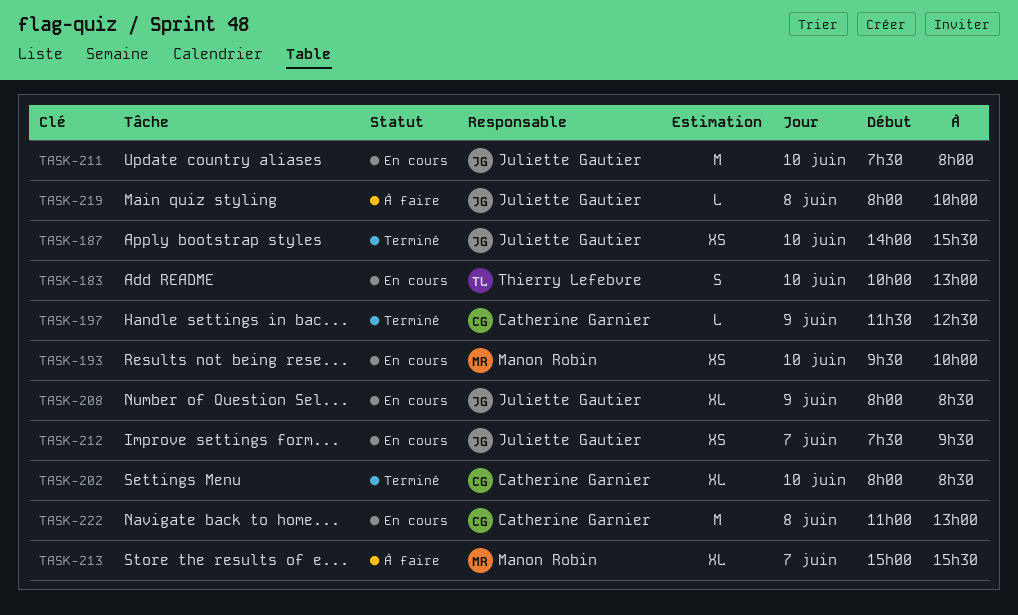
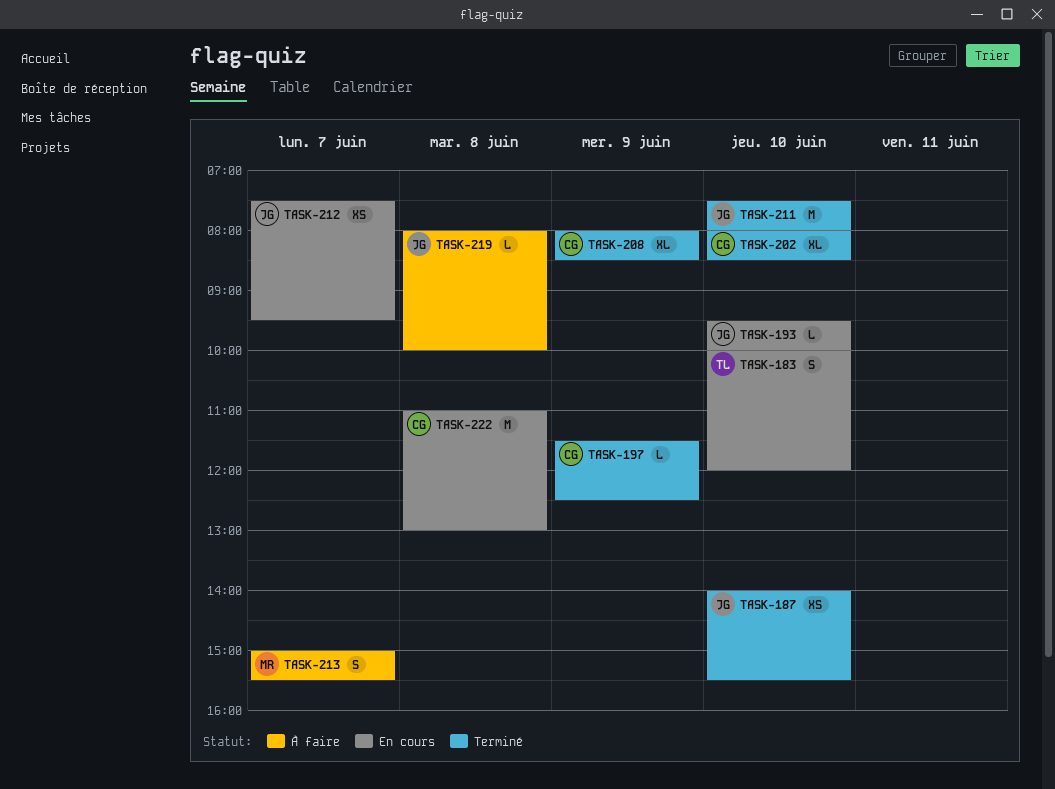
TASK-183, ends: 13:00 -> 12:00
TASK-193, owner: Manon Robin -> Juliette Gautier
TASK-193, estimate: XS -> L
TASK-208, status: En cours -> Terminé
TASK-208, owner: Juliette Gautier -> Catherine Garnier
TASK-211, status: En cours -> Terminé
TASK-213, estimate: XL -> S

